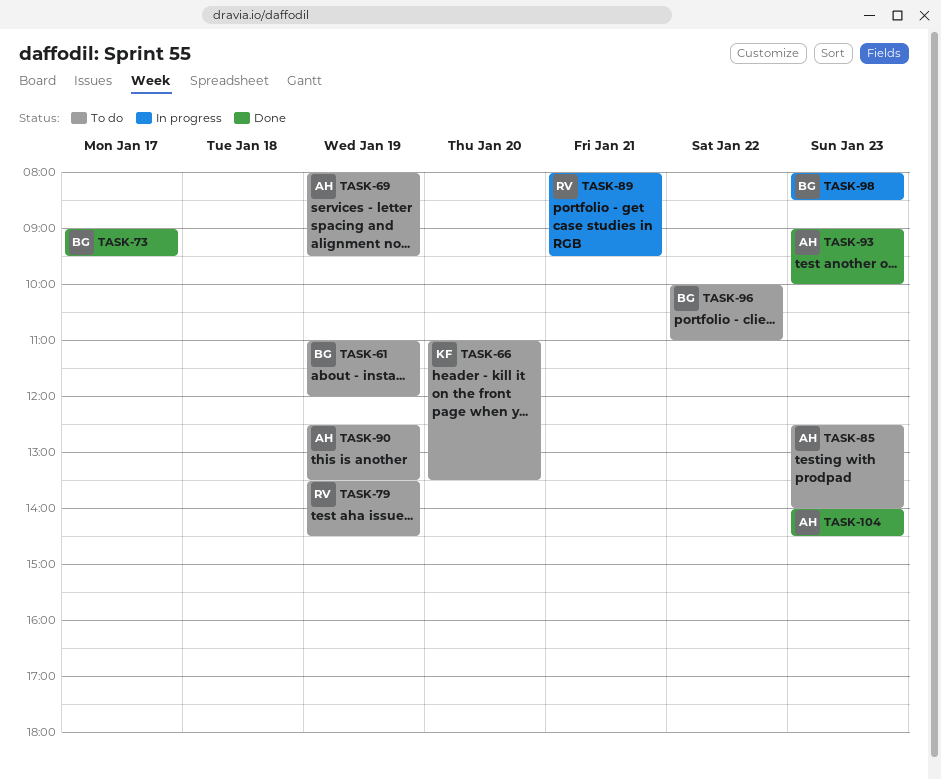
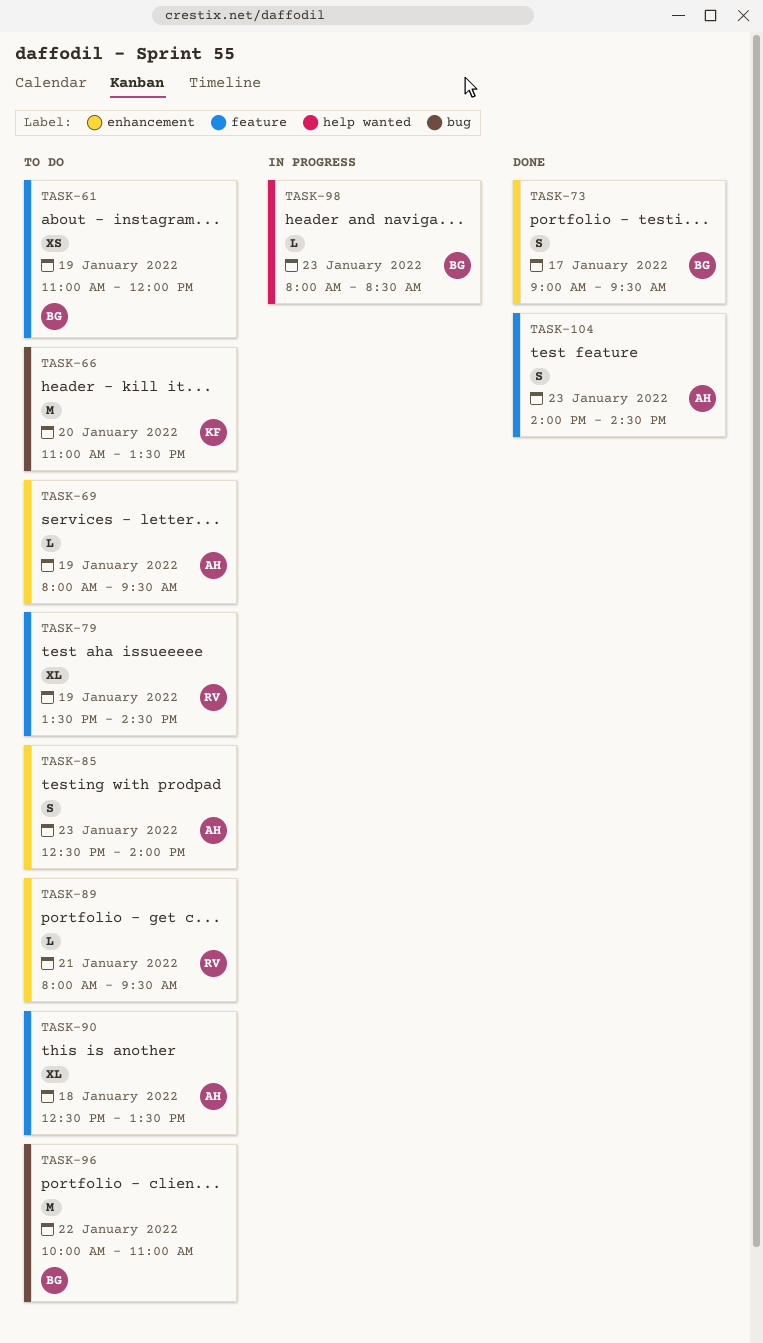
TASK-89, status: In progress -> To do
TASK-90, day: Jan 19 -> Jan 18
TASK-93: present -> none

